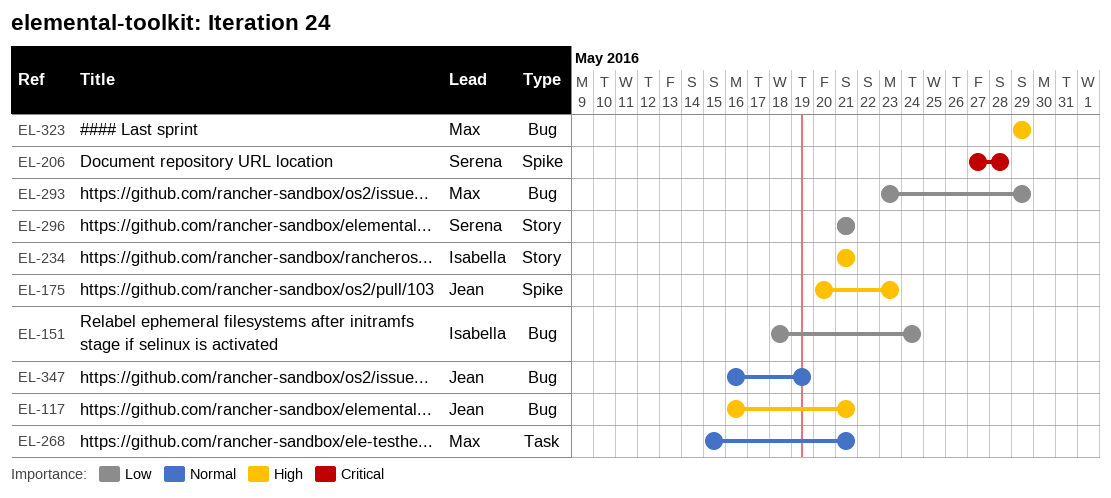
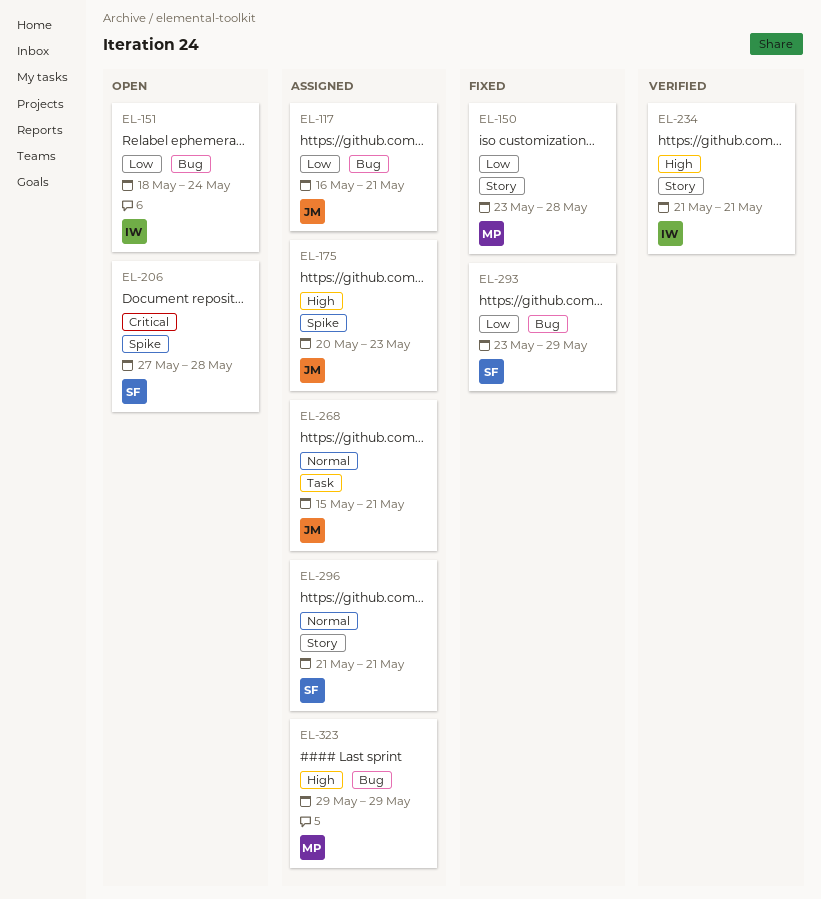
EL-117, priority: High -> Low
EL-150: none -> present
EL-268, owner: Max -> Jean
EL-293, owner: Max -> Serena
EL-296, priority: Low -> Normal
EL-347: present -> none

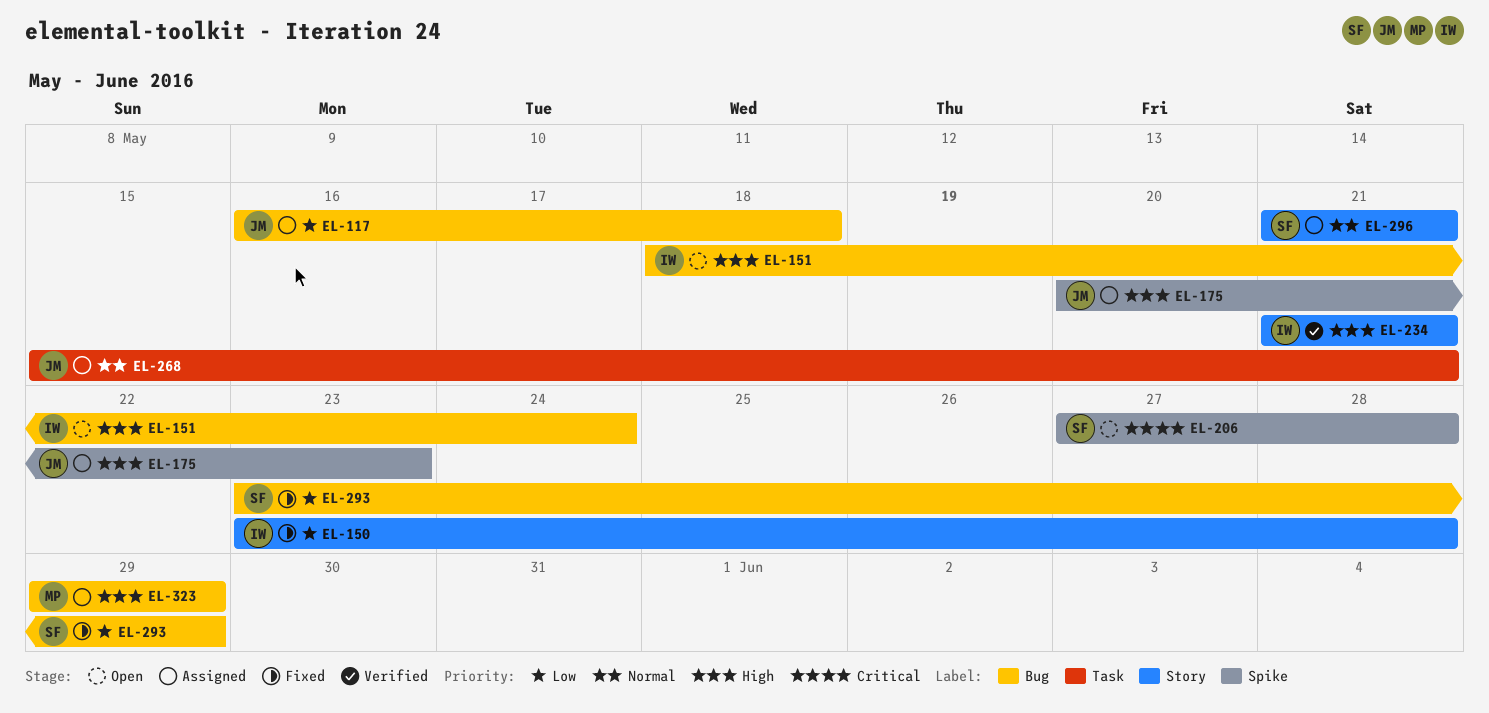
EL-117, due: May 21 -> May 18
EL-150, owner: MP -> IW
EL-151, priority: Low -> High

